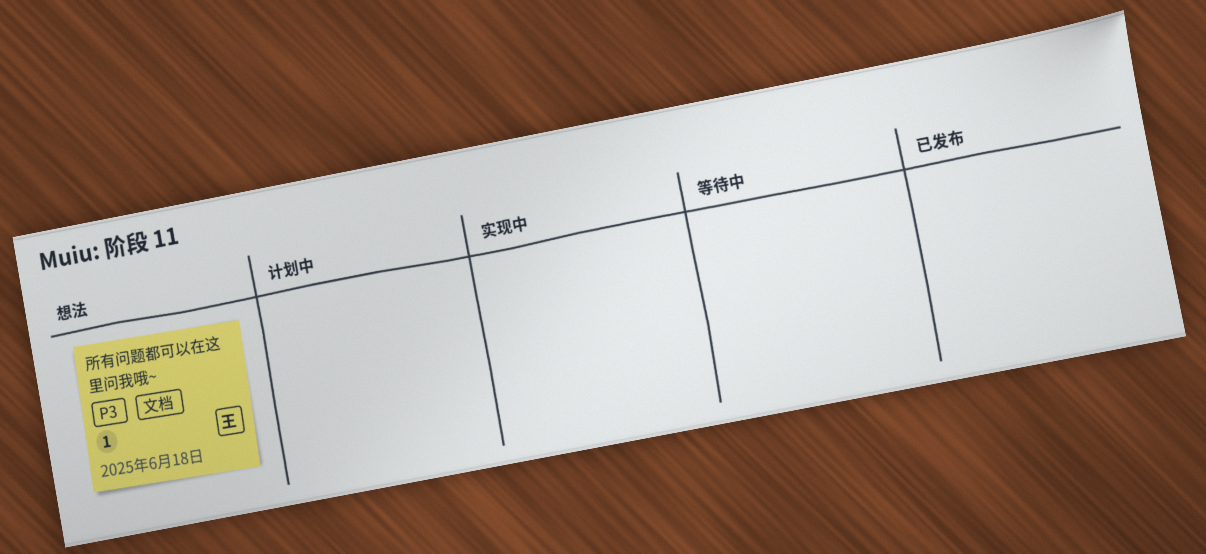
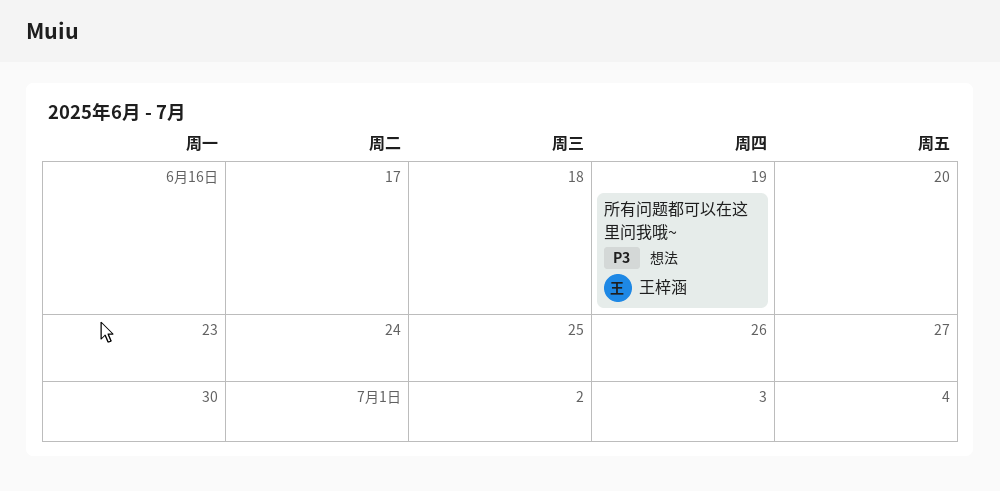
所有问题都可以在这里问我哦~, due: Jun 18 -> Jun 19

